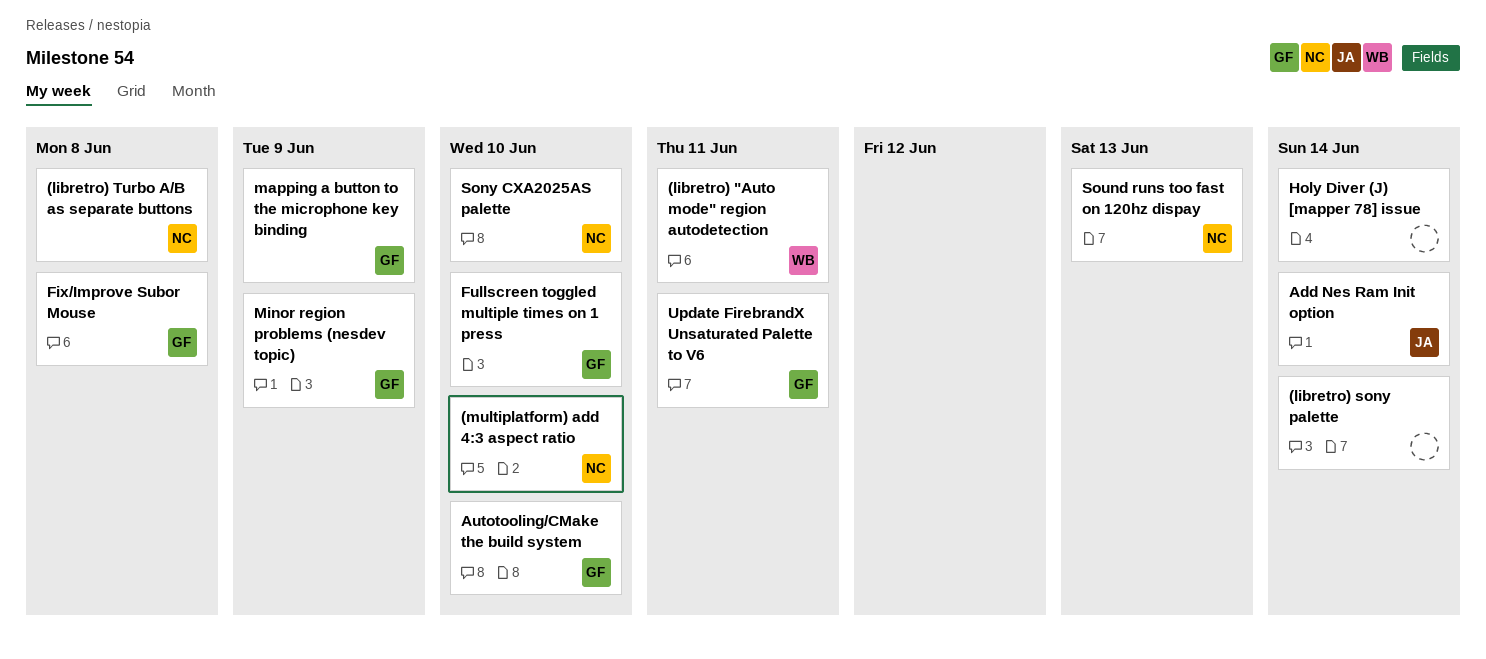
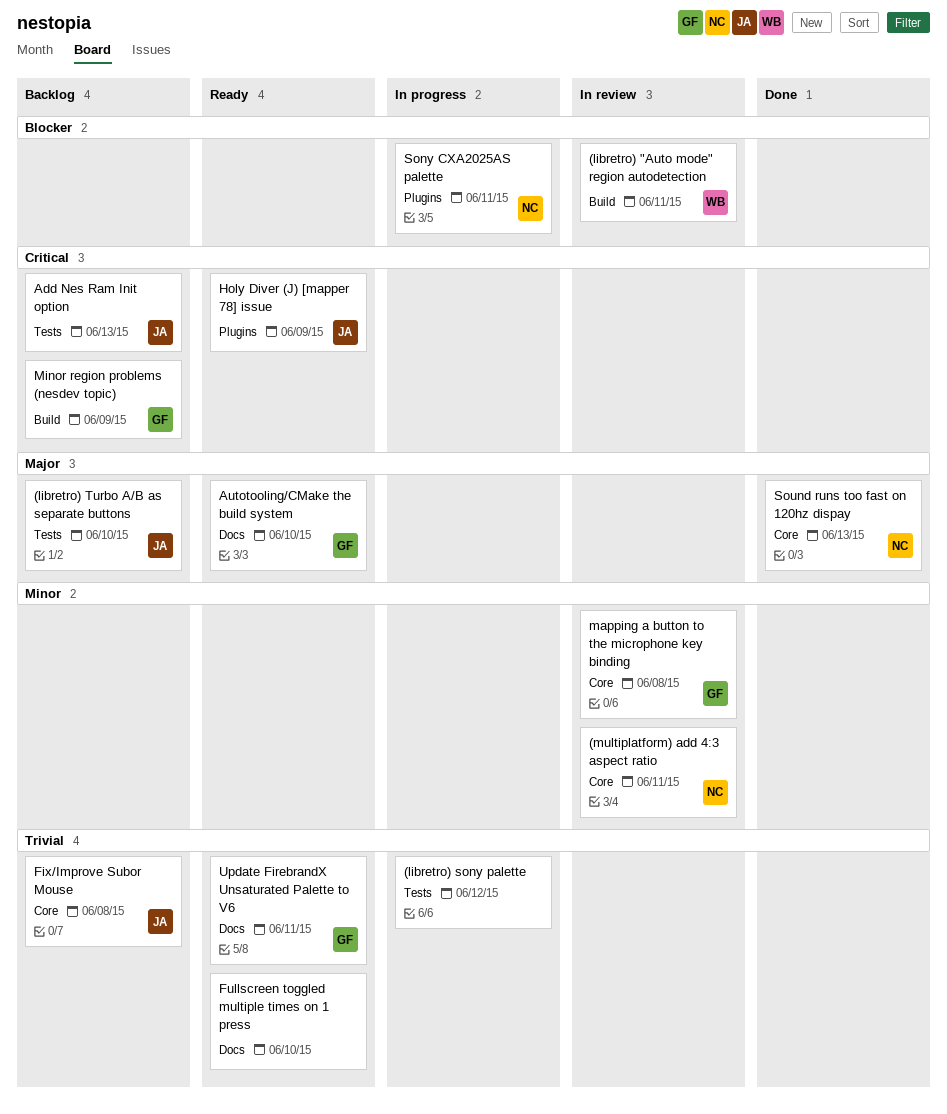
(libretro) sony palette, due: Jun 14 -> Jun 12
(libretro) Turbo A/B as separate buttons, owner: NC -> JA
(libretro) Turbo A/B as separate buttons, due: Jun 8 -> Jun 10
(multiplatform) add 4:3 aspect ratio, due: Jun 10 -> Jun 11
Add Nes Ram Init option, due: Jun 14 -> Jun 13
Fix/Improve Subor Mouse, owner: GF -> JA
Fullscreen toggled multiple times on 1 press, owner: GF -> none
Holy Diver (J) [mapper 78] issue, owner: none -> JA
Holy Diver (J) [mapper 78] issue, due: Jun 14 -> Jun 9
mapping a button to the microphone key binding, due: Jun 9 -> Jun 8
Sony CXA2025AS palette, due: Jun 10 -> Jun 11

